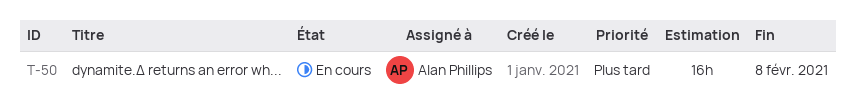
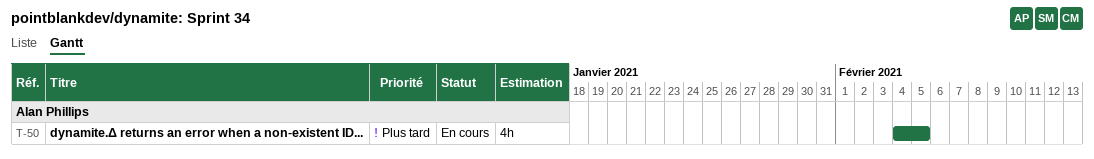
T-50, estimate: 16h -> 4h
T-50, due: Feb 8 -> Feb 5

